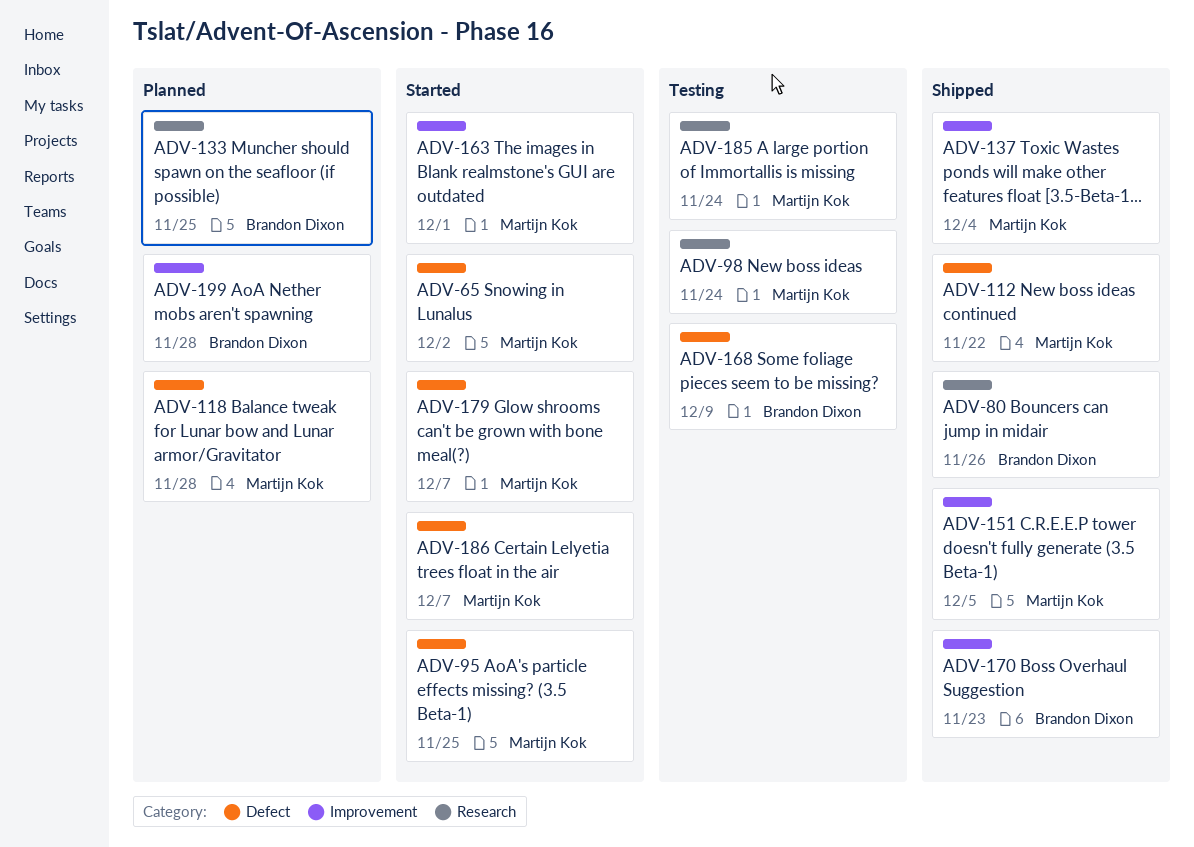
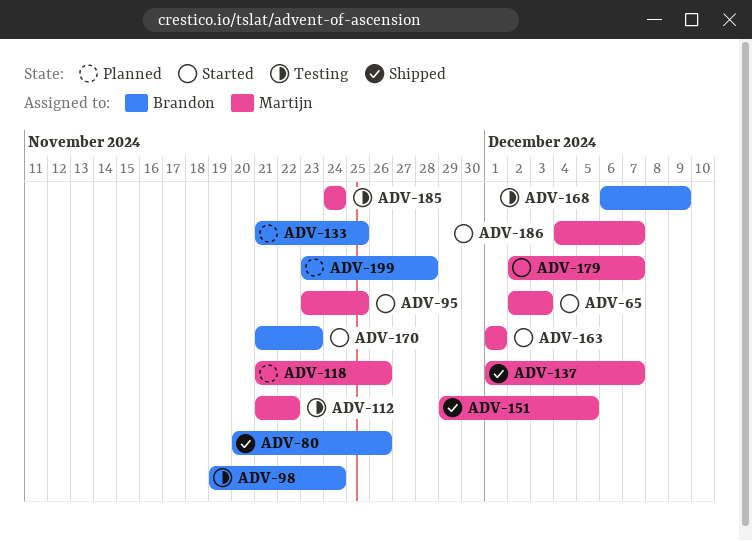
ADV-65, due: Dec 2 -> Dec 3
ADV-98, owner: Martijn Kok -> Brandon Dixon
ADV-112, status: Shipped -> Testing
ADV-118, due: Nov 28 -> Nov 26
ADV-137, due: Dec 4 -> Dec 7
ADV-170, status: Shipped -> Started

